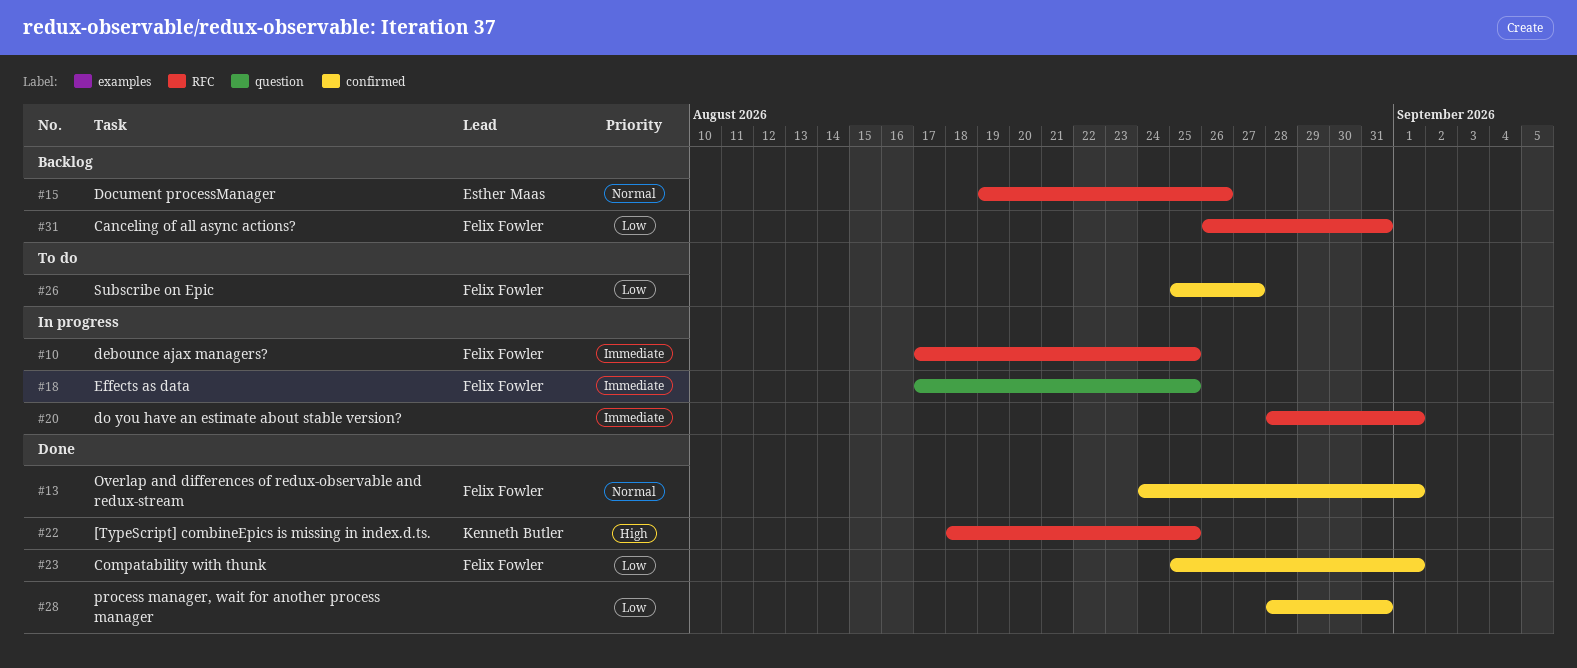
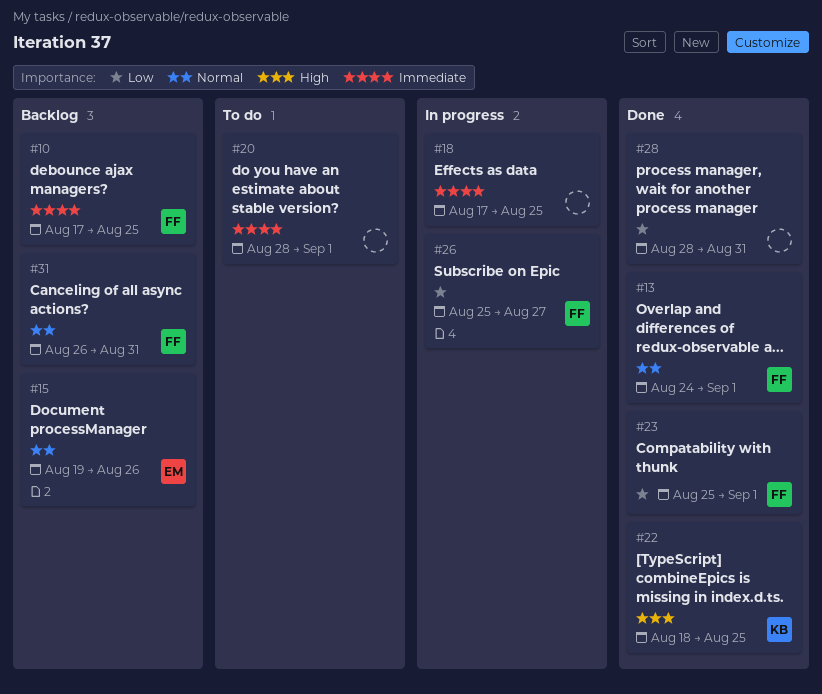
#10, status: In progress -> Backlog
#18, owner: Felix Fowler -> none
#20, status: In progress -> To do
#26, status: To do -> In progress
#31, priority: Low -> Normal

